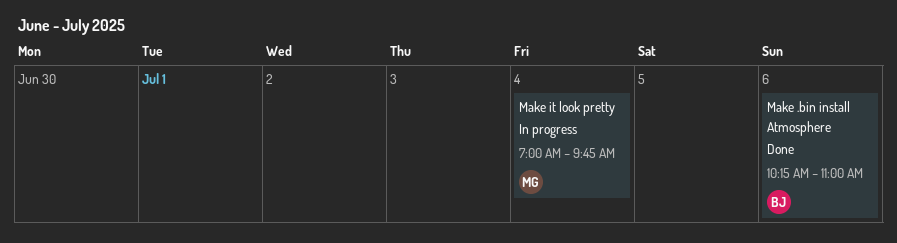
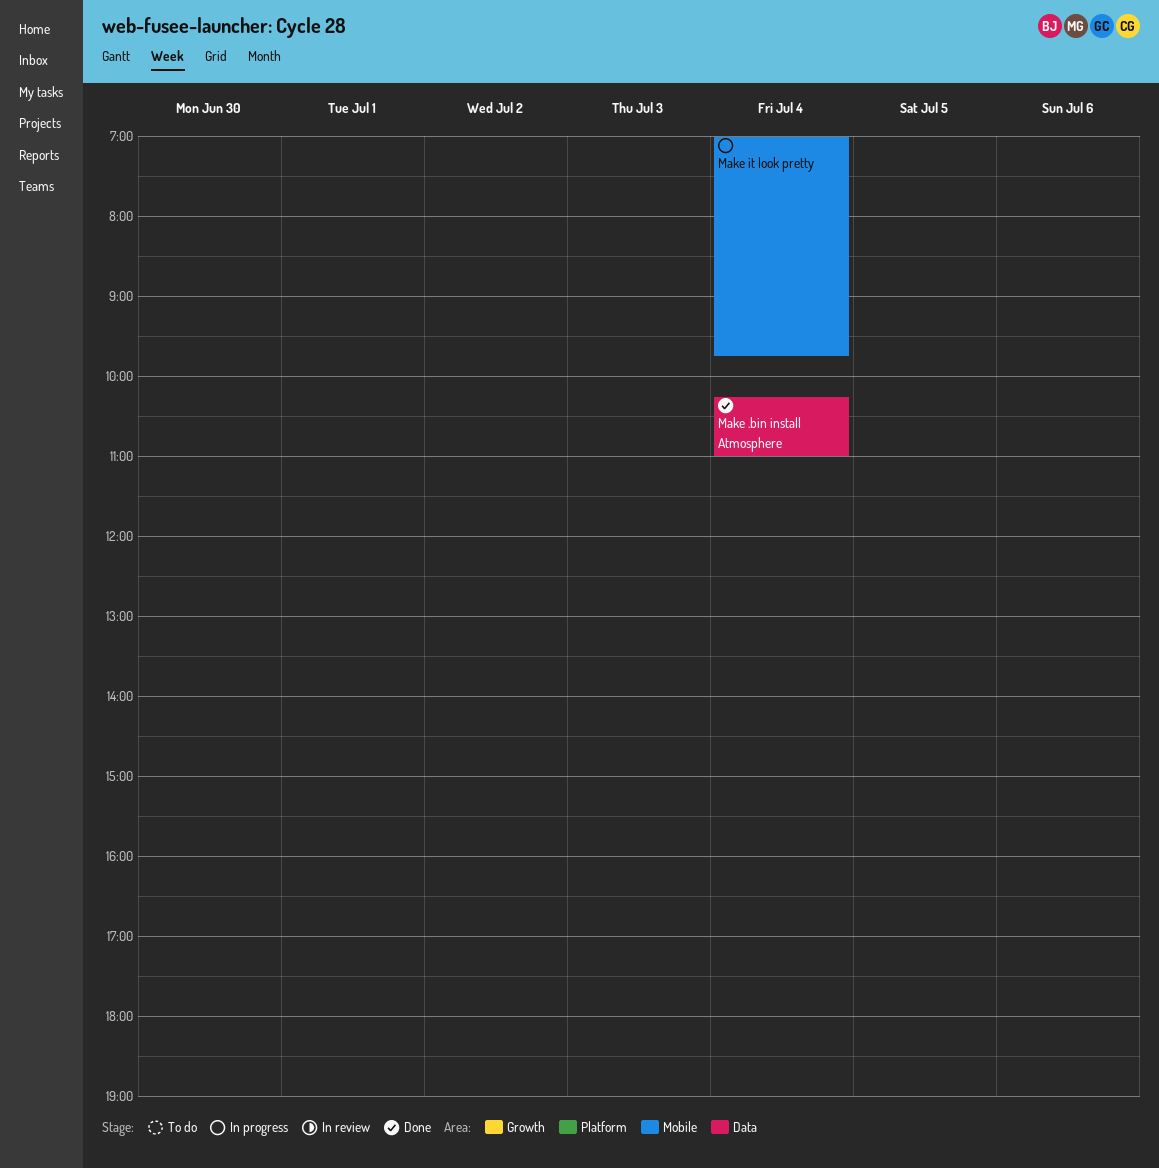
Make .bin install Atmosphere, day: Jul 6 -> Jul 4

